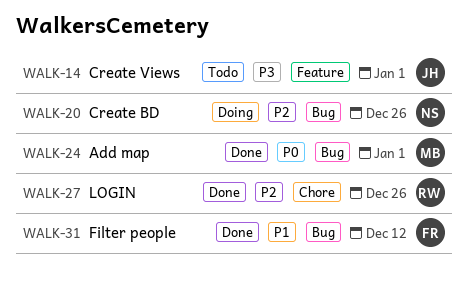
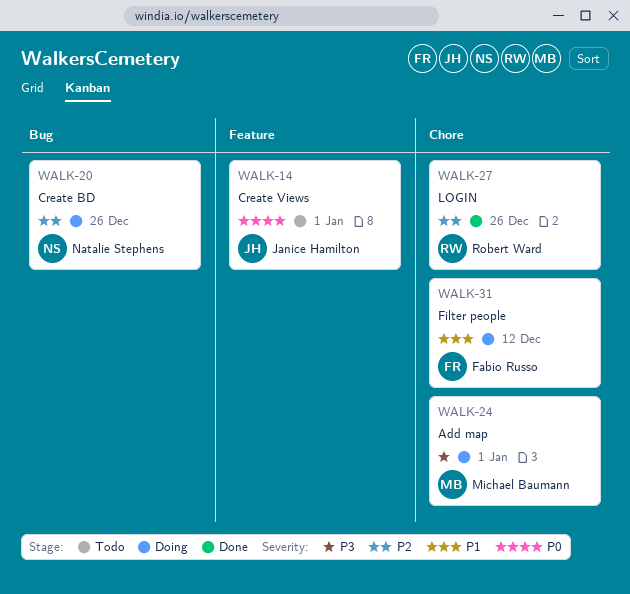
WALK-14, priority: P3 -> P0
WALK-24, status: Done -> Doing
WALK-24, priority: P0 -> P3
WALK-24, label: Bug -> Chore
WALK-31, status: Done -> Doing
WALK-31, label: Bug -> Chore

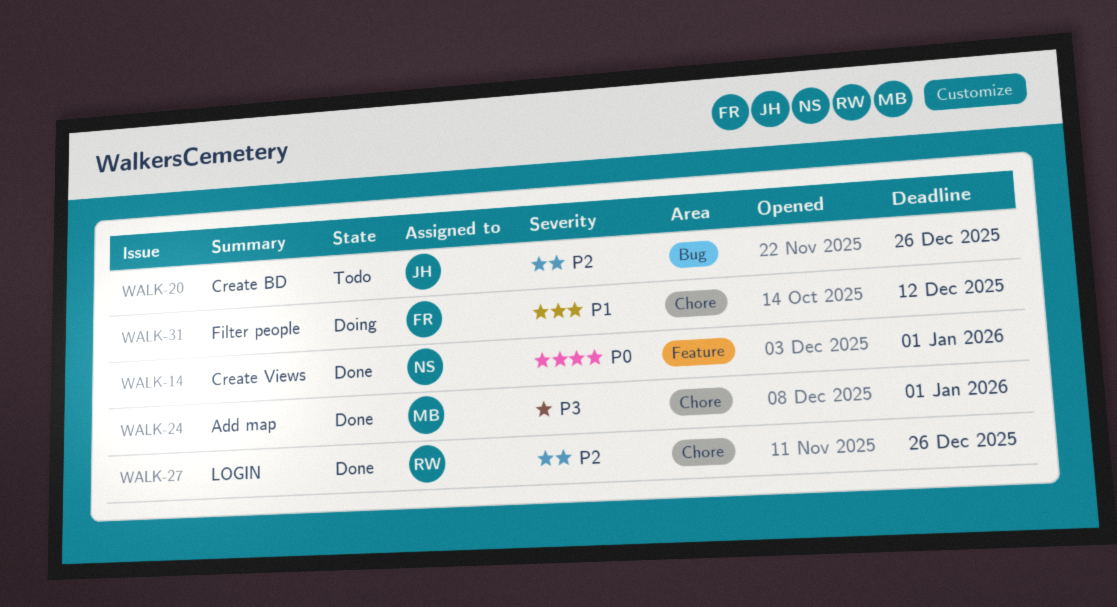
WALK-14, status: Todo -> Done
WALK-14, owner: Janice Hamilton -> Natalie Stephens
WALK-20, status: Doing -> Todo
WALK-20, owner: Natalie Stephens -> Janice Hamilton
WALK-24, status: Doing -> Done

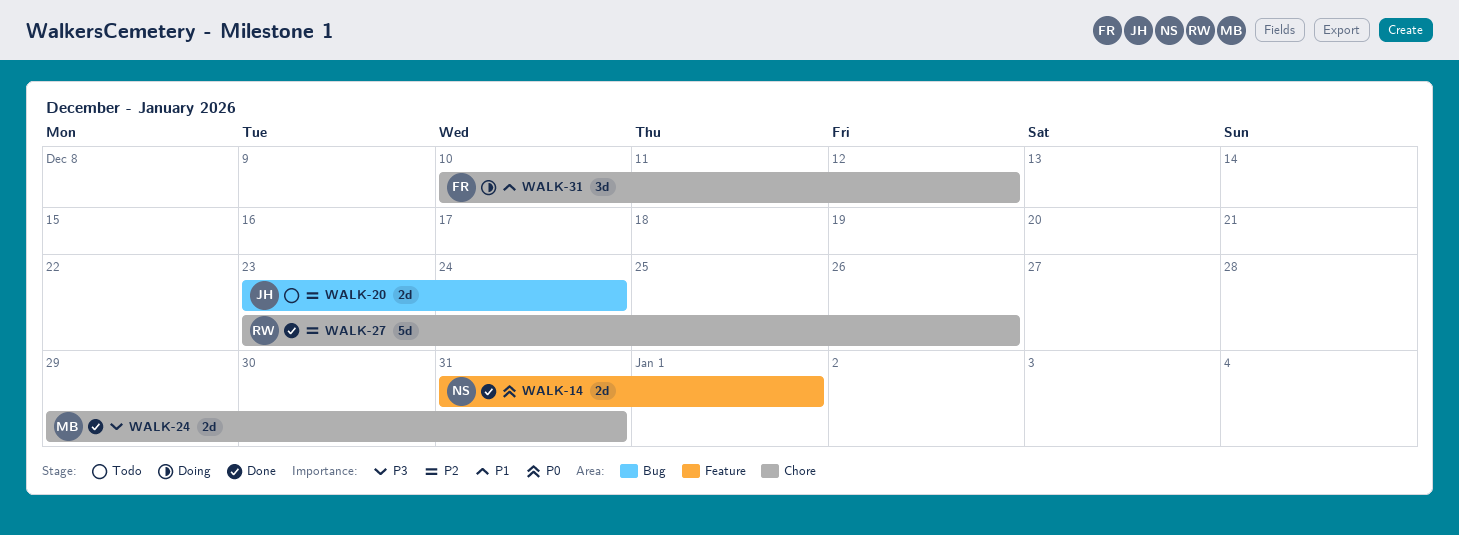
WALK-20, due: Dec 26 -> Dec 24
WALK-24, due: Jan 1 -> Dec 31

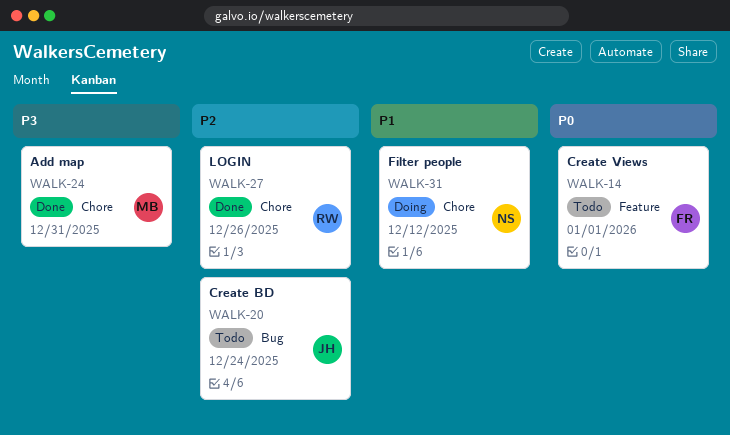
WALK-14, status: Done -> Todo
WALK-14, owner: NS -> FR
WALK-31, owner: FR -> NS

